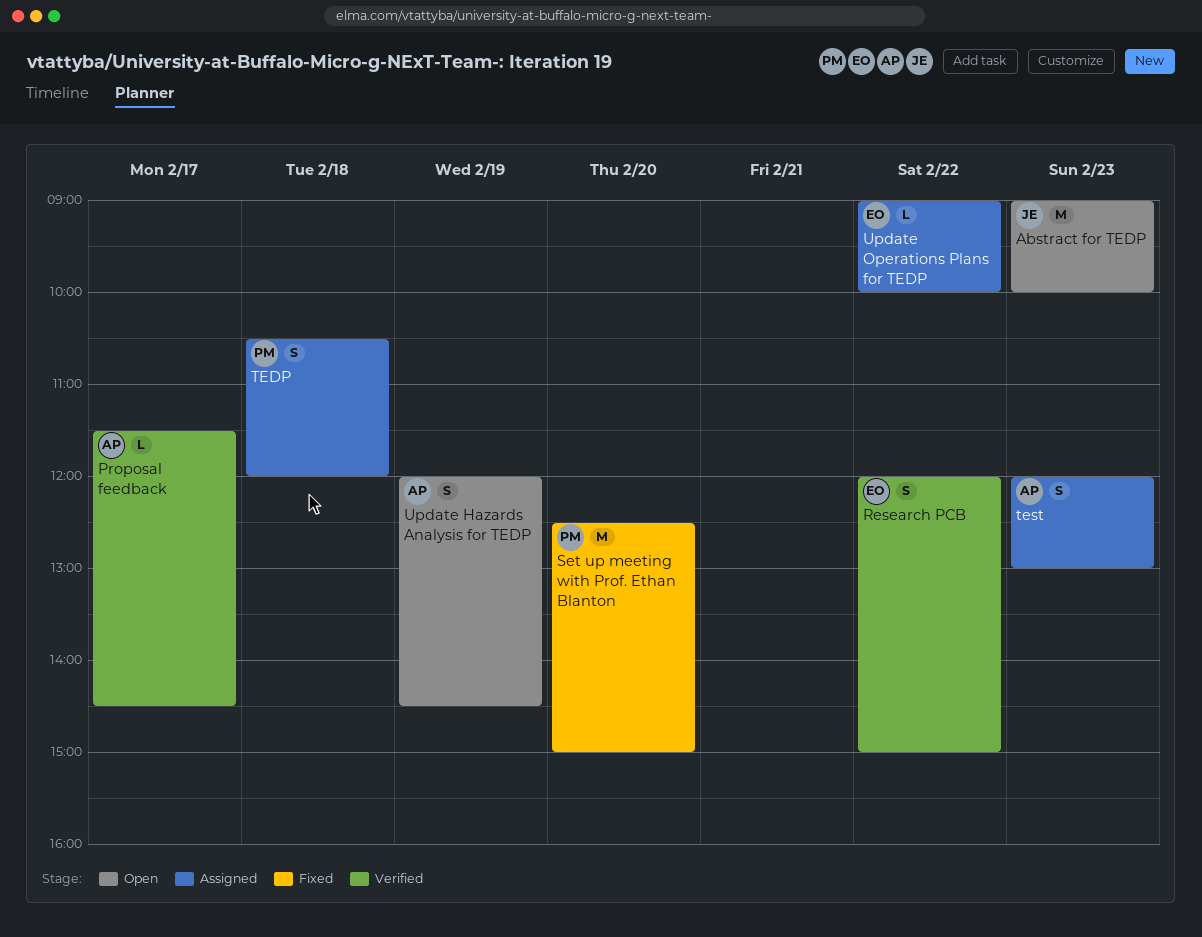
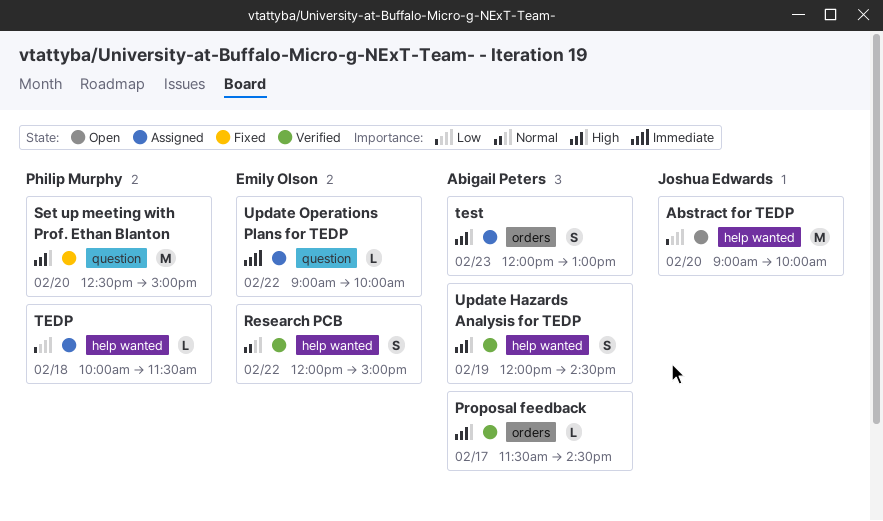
Abstract for TEDP, day: Feb 23 -> Feb 20
TEDP, estimate: S -> L
TEDP, begins: 10:30 -> 10:00
TEDP, ends: 12:00 -> 11:30
Update Hazards Analysis for TEDP, status: Open -> Verified

